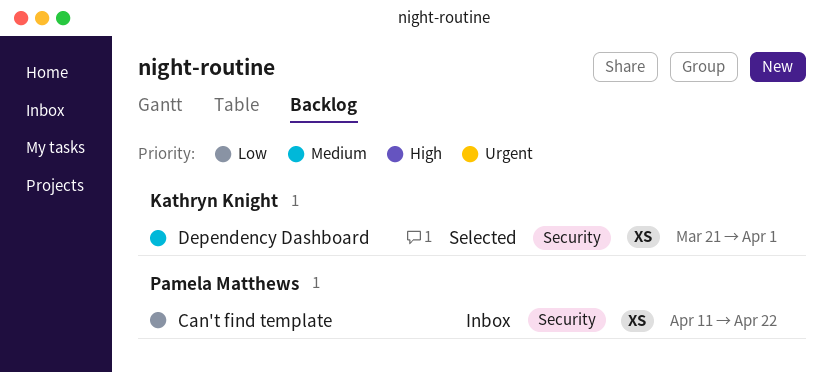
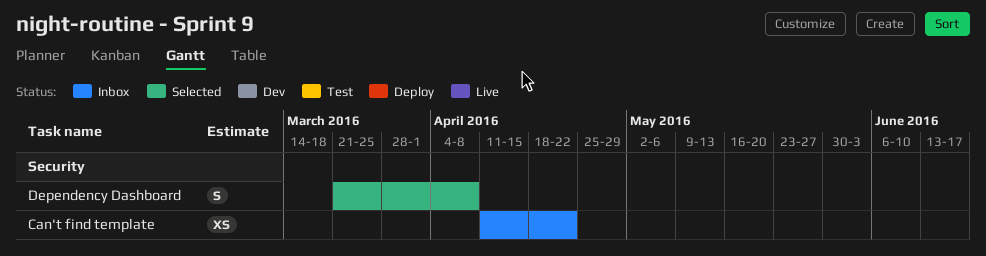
Dependency Dashboard, estimate: XS -> S
Dependency Dashboard, due: Apr 1 -> Apr 8

